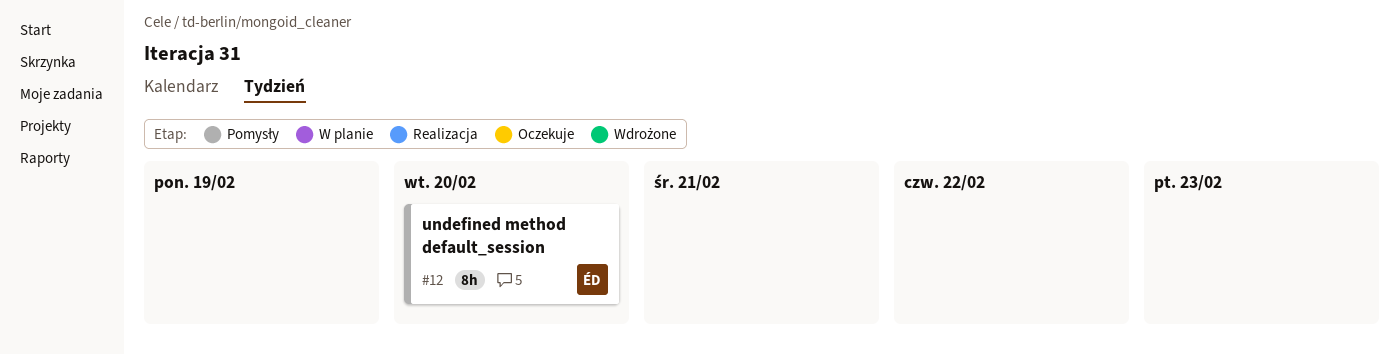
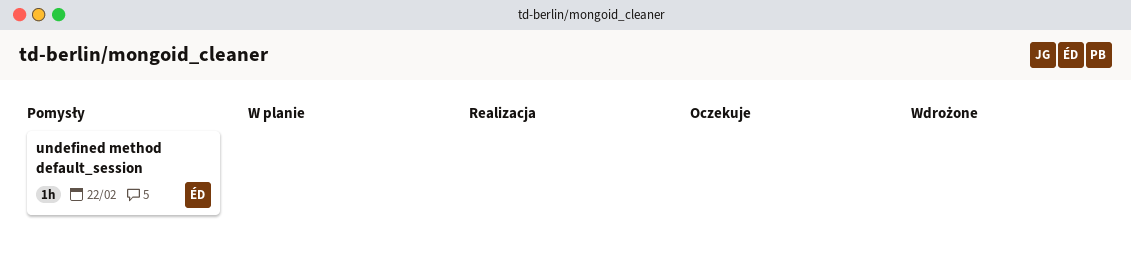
undefined method default_session, estimate: 8h -> 1h
undefined method default_session, due: Feb 20 -> Feb 22

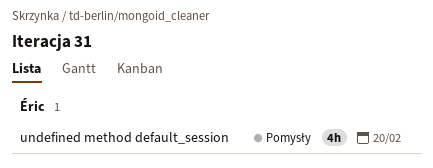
undefined method default_session, estimate: 1h -> 4h
undefined method default_session, due: Feb 22 -> Feb 20

